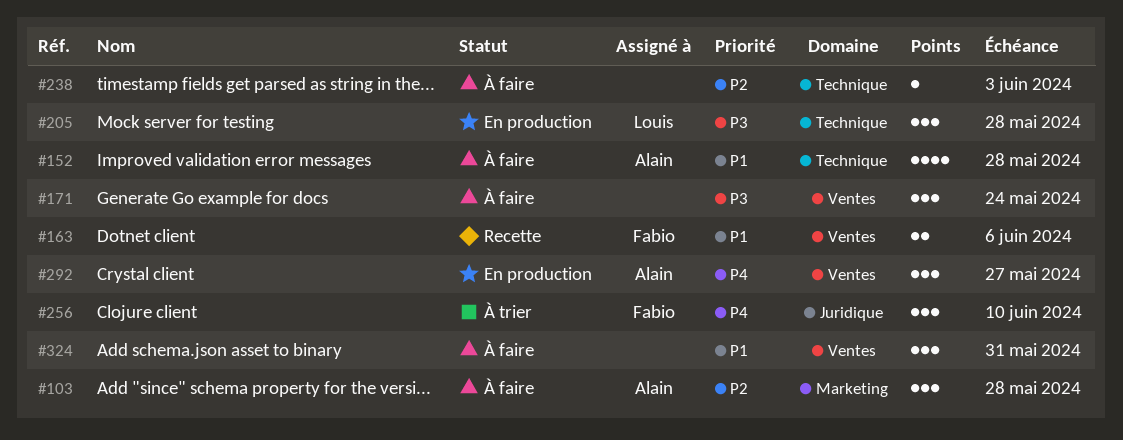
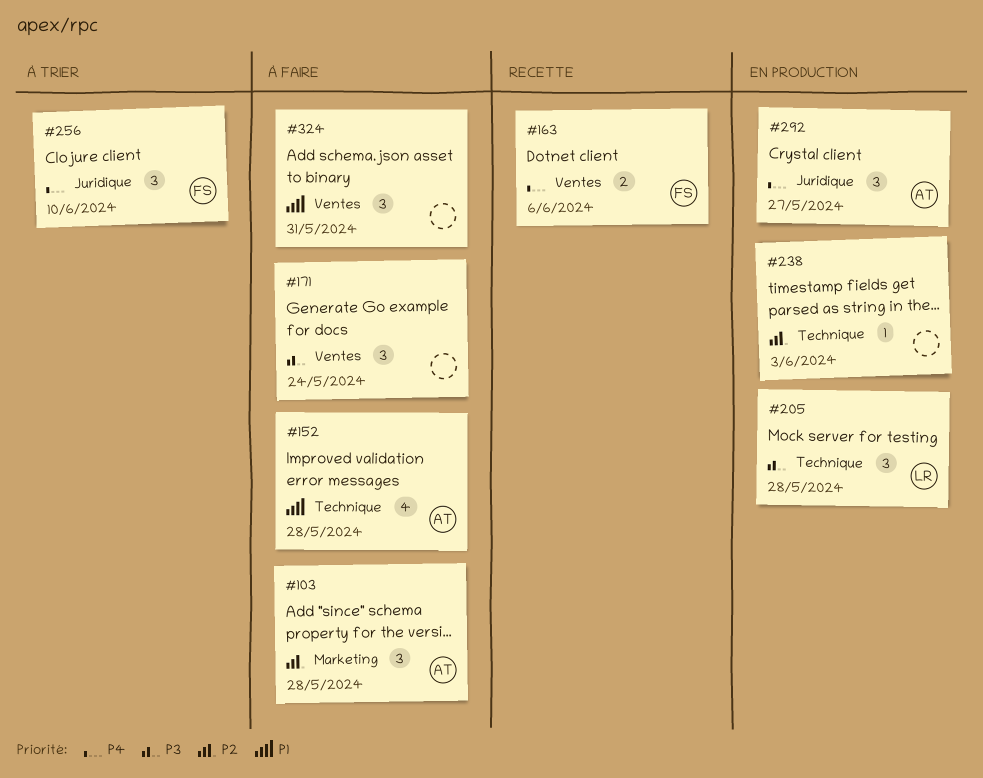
#163, priority: P1 -> P4
#238, status: À faire -> En production
#292, label: Ventes -> Juridique

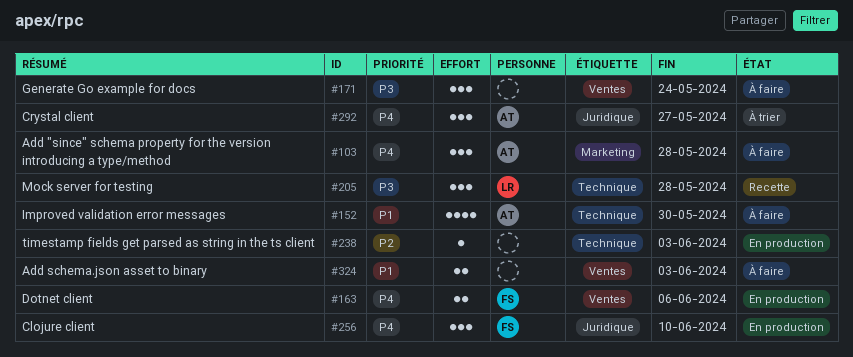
#103, priority: P2 -> P4
#152, due: May 28 -> May 30
#163, status: Recette -> En production
#205, status: En production -> Recette
#256, status: À trier -> En production
#292, status: En production -> À trier
#324, estimate: 3 -> 2
#324, due: May 31 -> Jun 3

